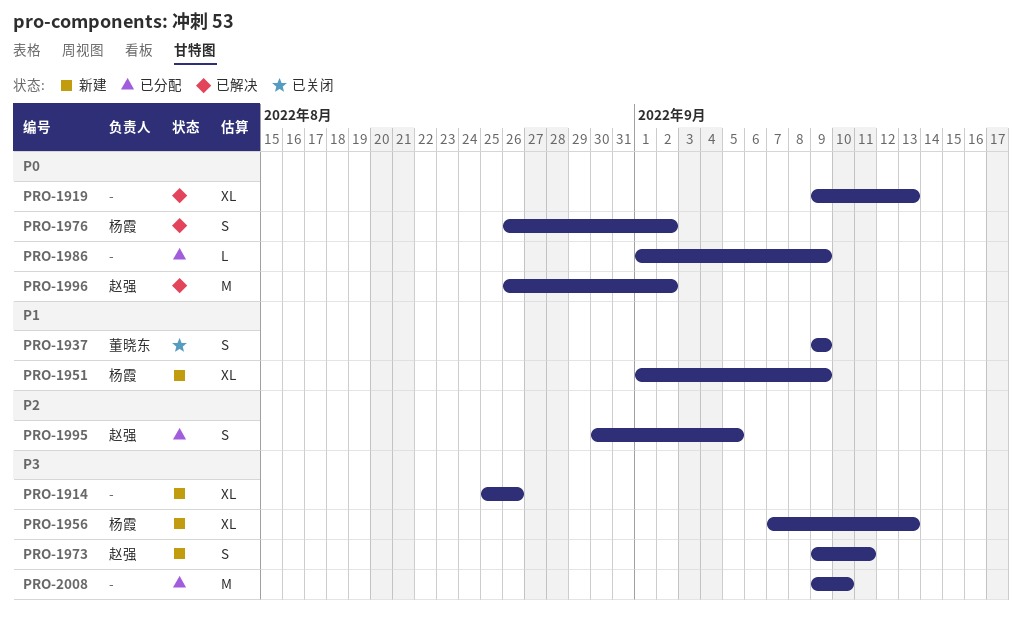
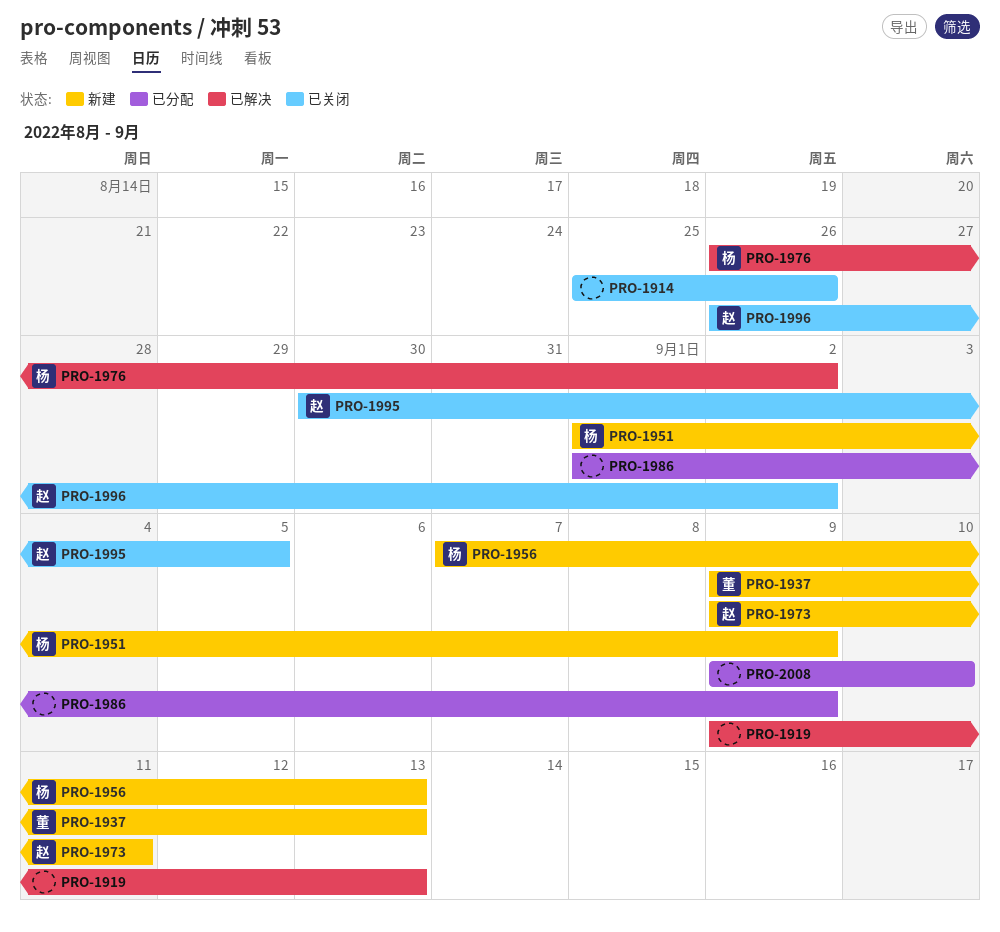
PRO-1914, status: 新建 -> 已关闭
PRO-1937, status: 已关闭 -> 新建
PRO-1937, due: Sep 9 -> Sep 13
PRO-1995, status: 已分配 -> 已关闭
PRO-1996, status: 已解决 -> 已关闭

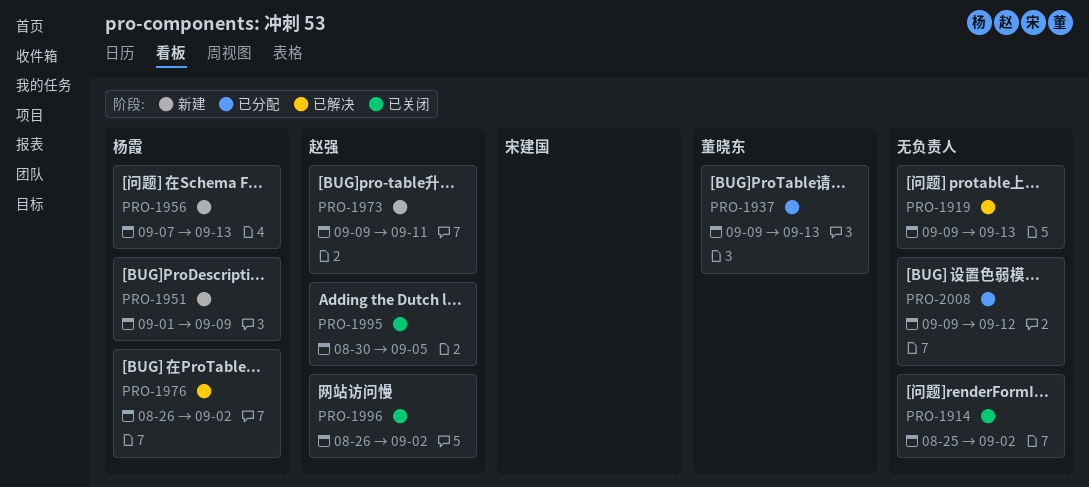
PRO-1914, due: Aug 26 -> Sep 2
PRO-1937, status: 新建 -> 已分配
PRO-1986: present -> none
PRO-2008, due: Sep 10 -> Sep 12

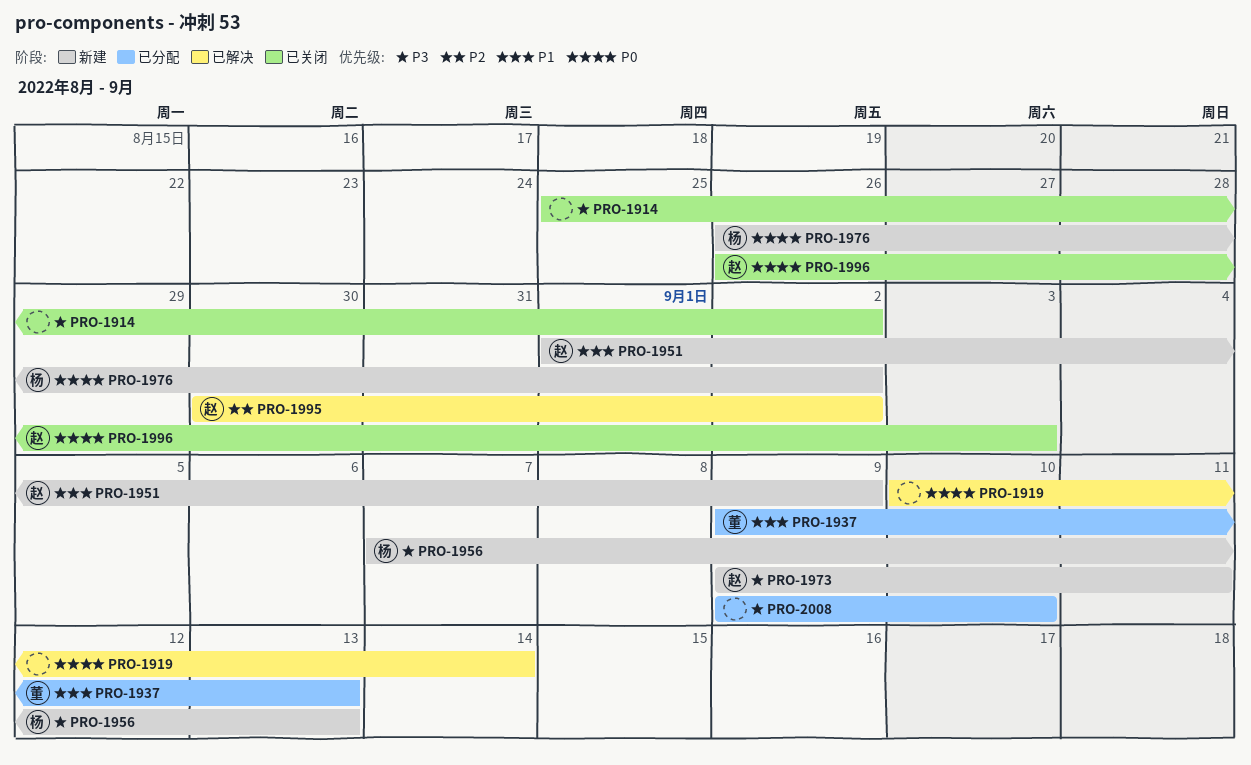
PRO-1919, start: Sep 9 -> Sep 10
PRO-1919, due: Sep 13 -> Sep 14
PRO-1951, owner: 杨霞 -> 赵强
PRO-1976, status: 已解决 -> 新建
PRO-1995, status: 已关闭 -> 已解决
PRO-1995, due: Sep 5 -> Sep 2
PRO-1996, due: Sep 2 -> Sep 3
PRO-2008, due: Sep 12 -> Sep 10

